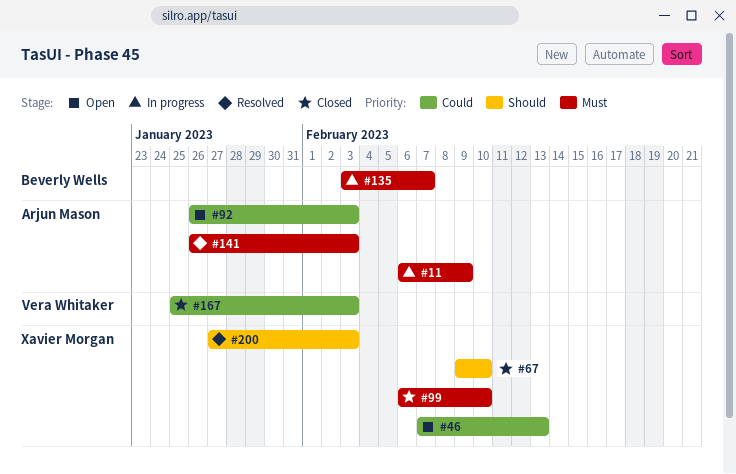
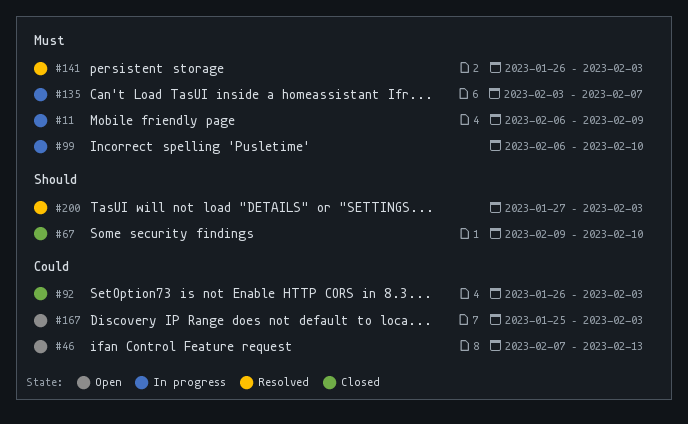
#92, status: Open -> Closed
#99, status: Closed -> In progress
#167, status: Closed -> Open

